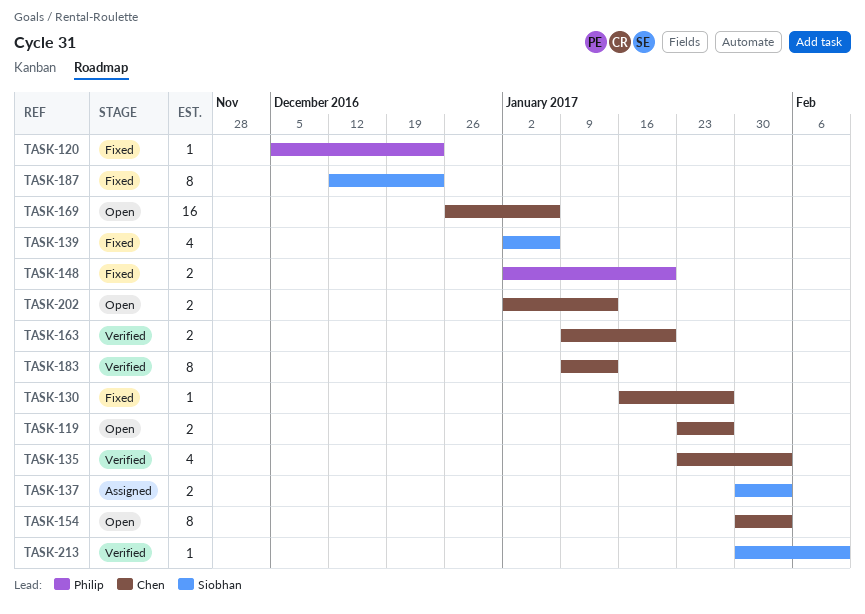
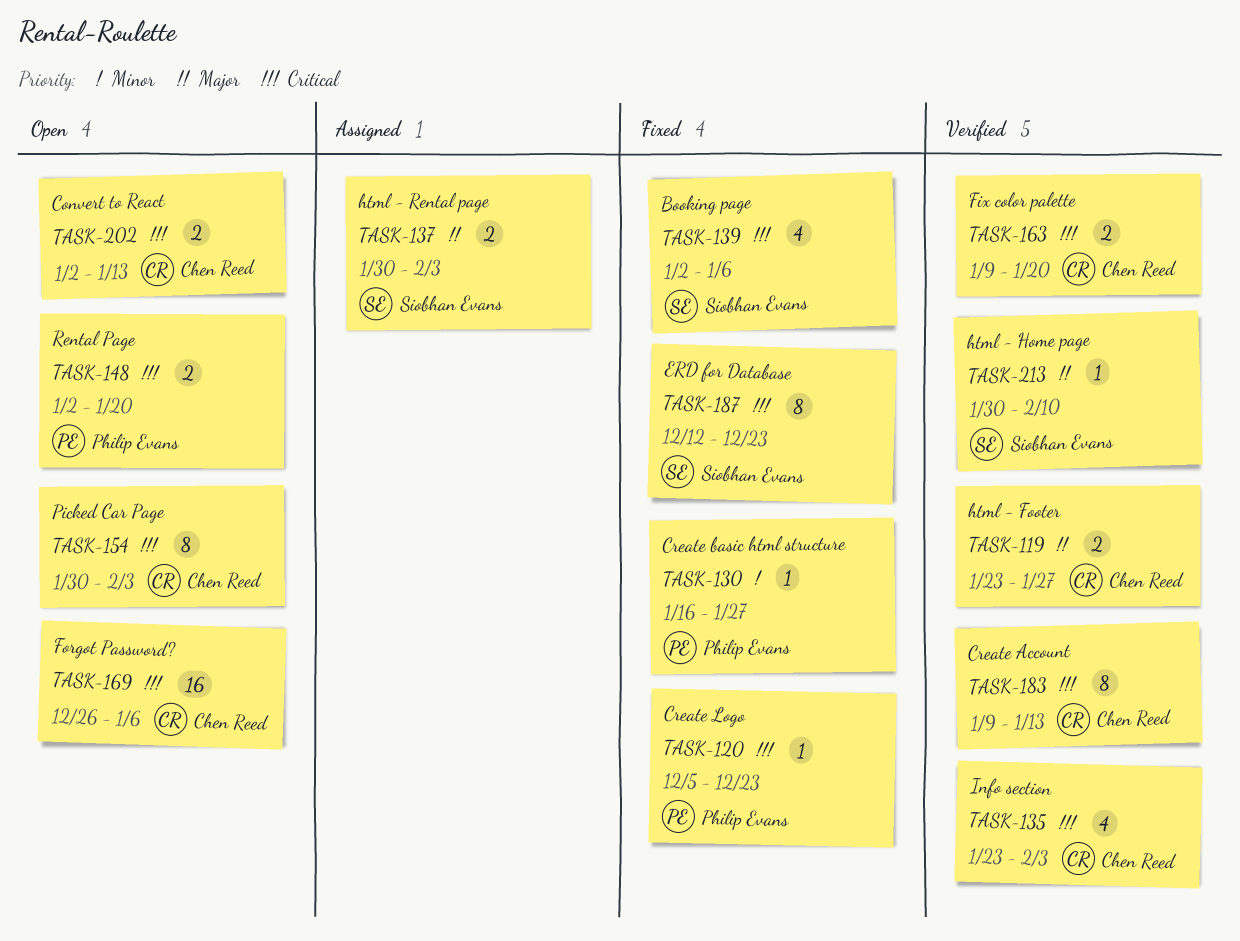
TASK-119, status: Open -> Verified
TASK-130, owner: Chen Reed -> Philip Evans
TASK-148, status: Fixed -> Open

